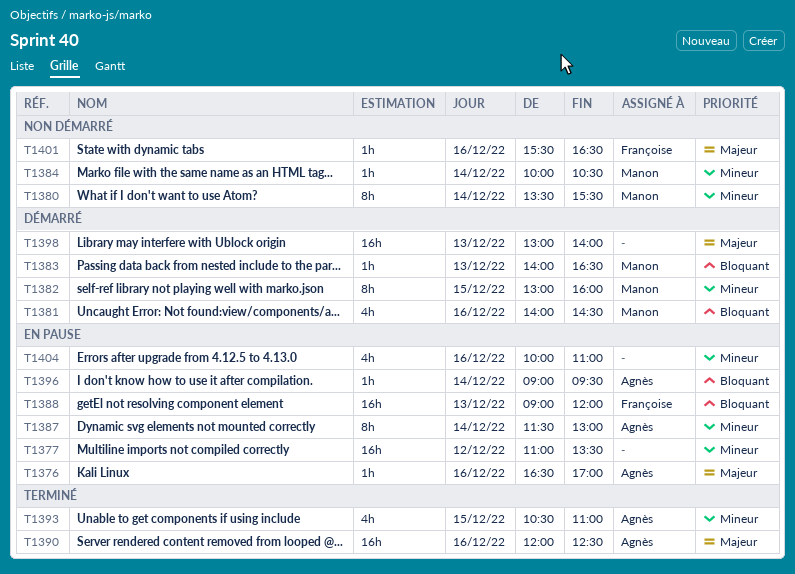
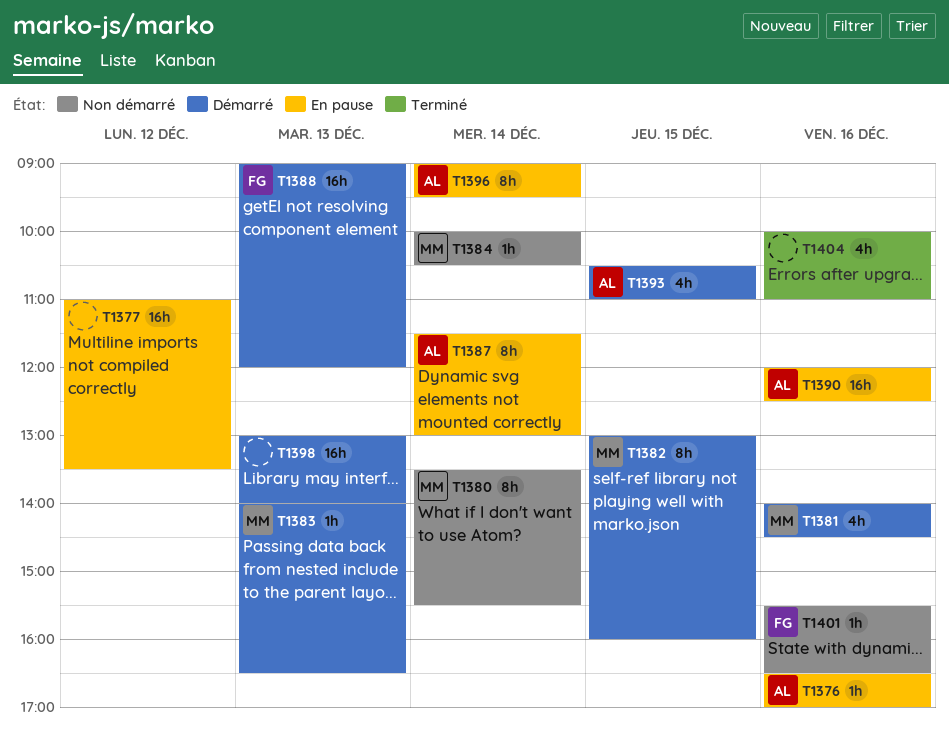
T1388, status: En pause -> Démarré
T1390, status: Terminé -> En pause
T1393, status: Terminé -> Démarré
T1396, estimate: 1h -> 8h
T1404, status: En pause -> Terminé

